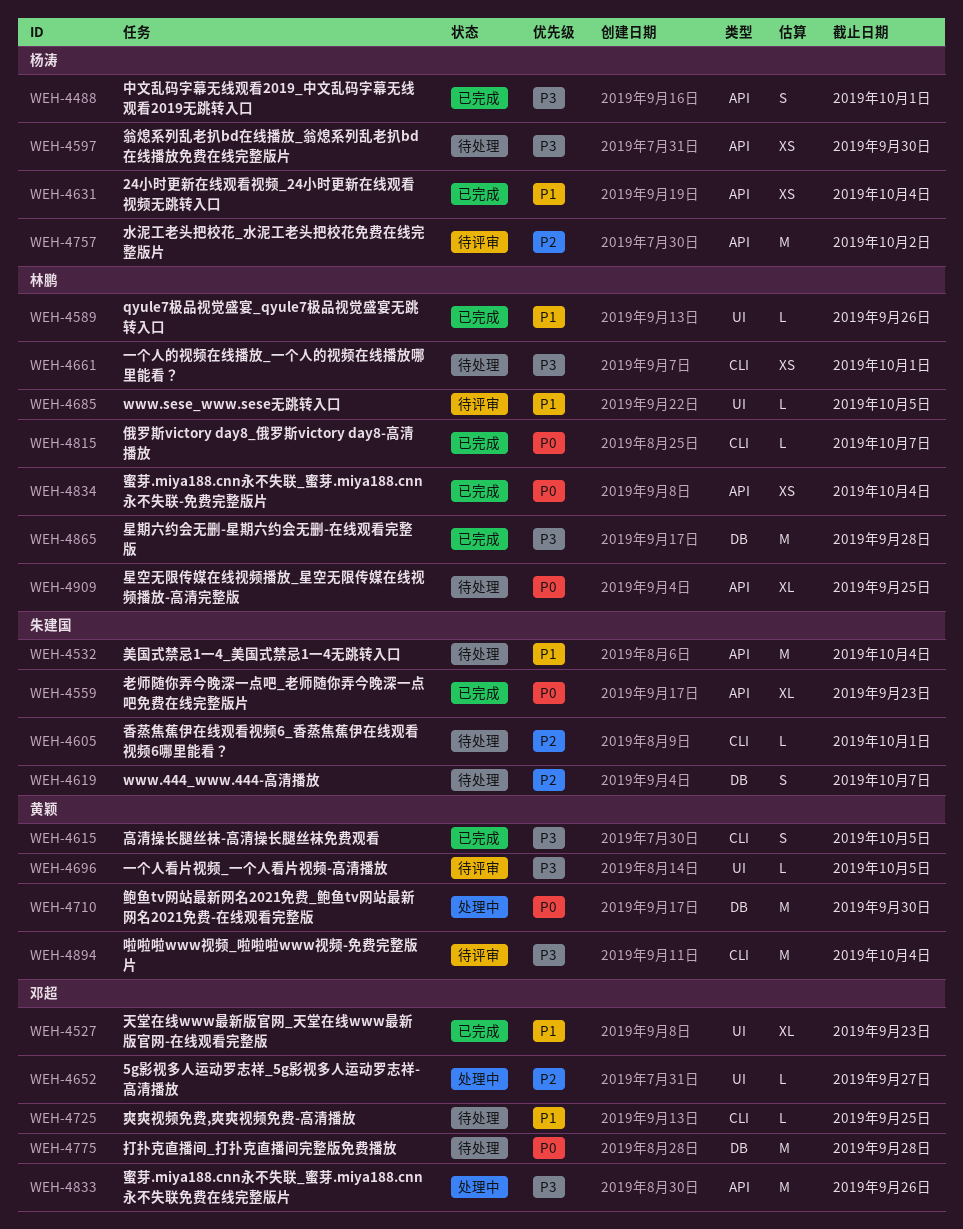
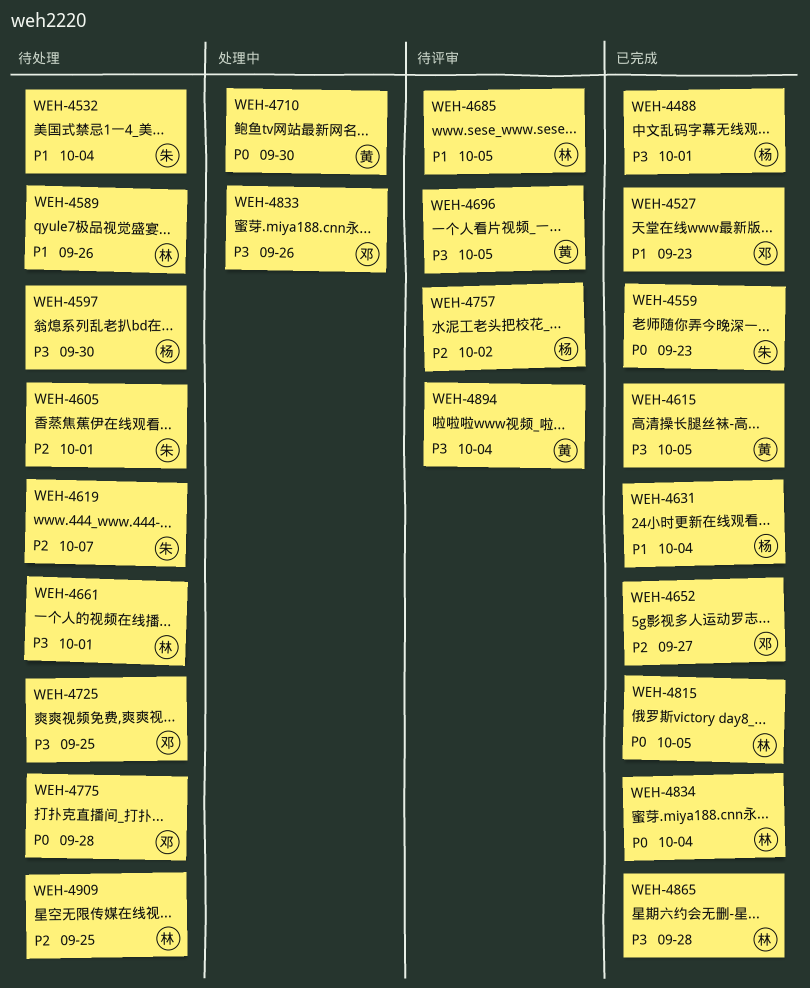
WEH-4589, status: 已完成 -> 待处理
WEH-4652, status: 处理中 -> 已完成
WEH-4725, priority: P1 -> P3
WEH-4815, due: Oct 7 -> Oct 5
WEH-4909, priority: P0 -> P2

